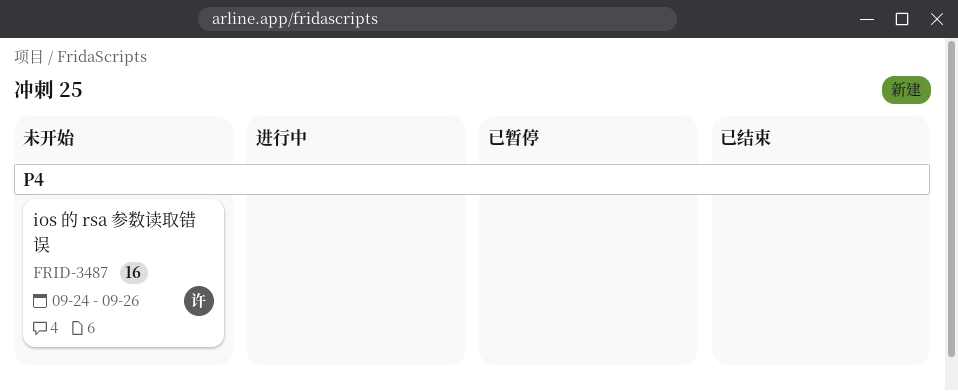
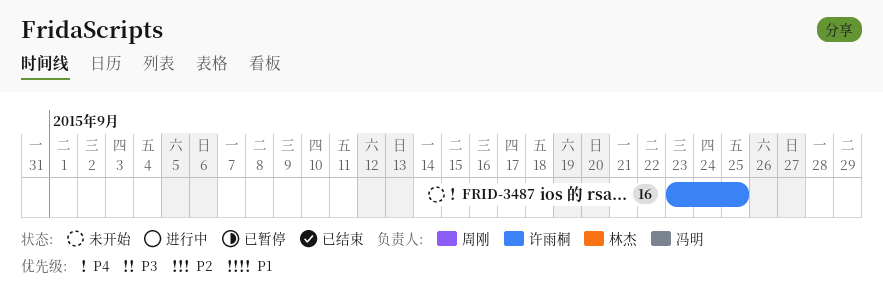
FRID-3487, start: Sep 24 -> Sep 23
FRID-3487, due: Sep 26 -> Sep 25

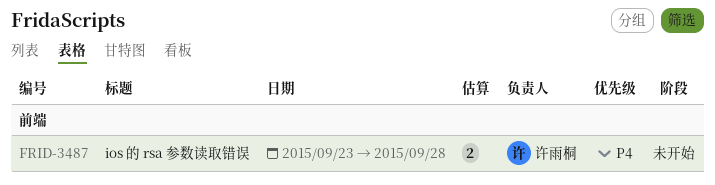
FRID-3487, estimate: 16 -> 2
FRID-3487, due: Sep 25 -> Sep 28

